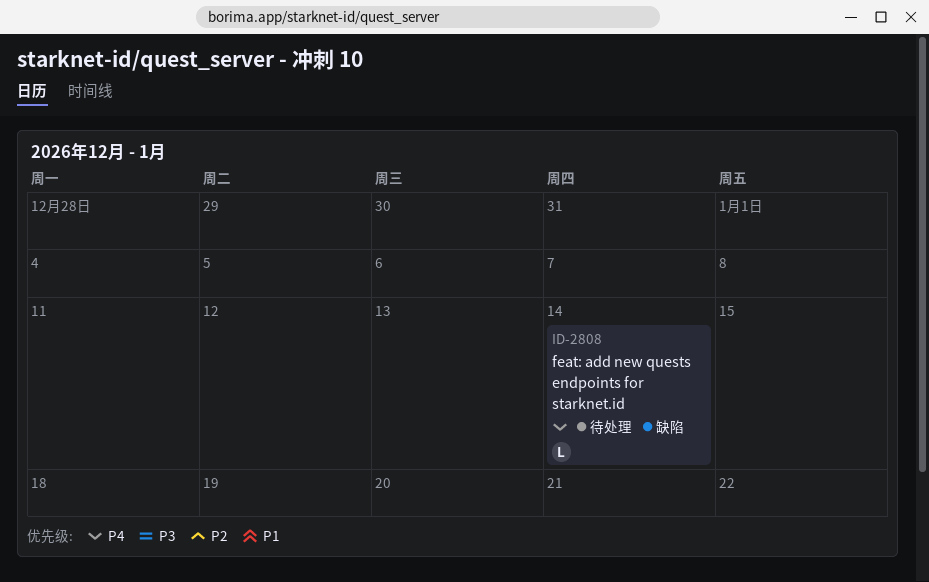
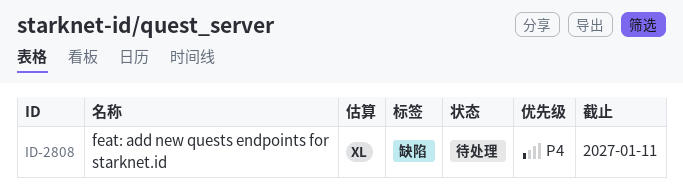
ID-2808, estimate: L -> XL
ID-2808, due: Jan 14 -> Jan 11

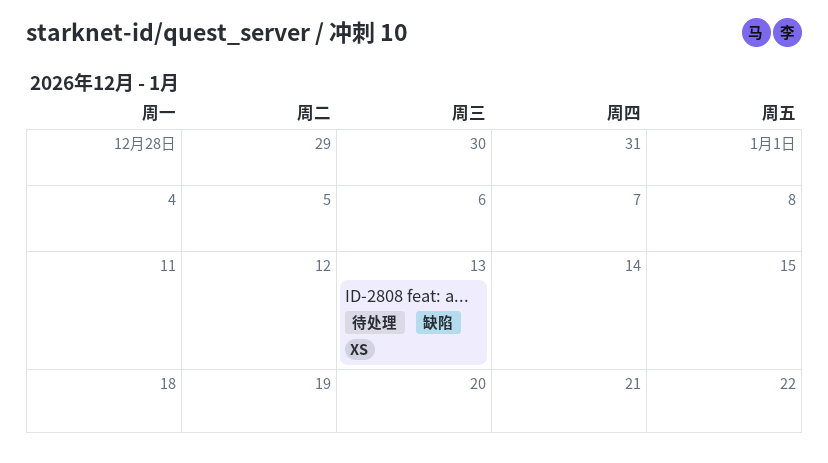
ID-2808, estimate: XL -> XS
ID-2808, due: Jan 11 -> Jan 13

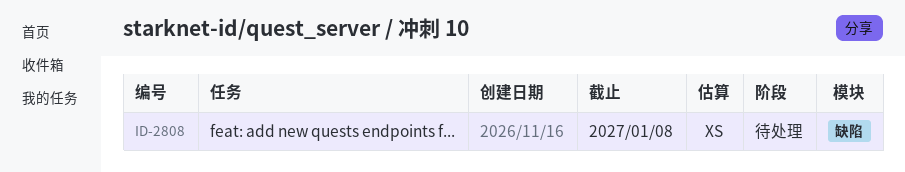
ID-2808, due: Jan 13 -> Jan 8

